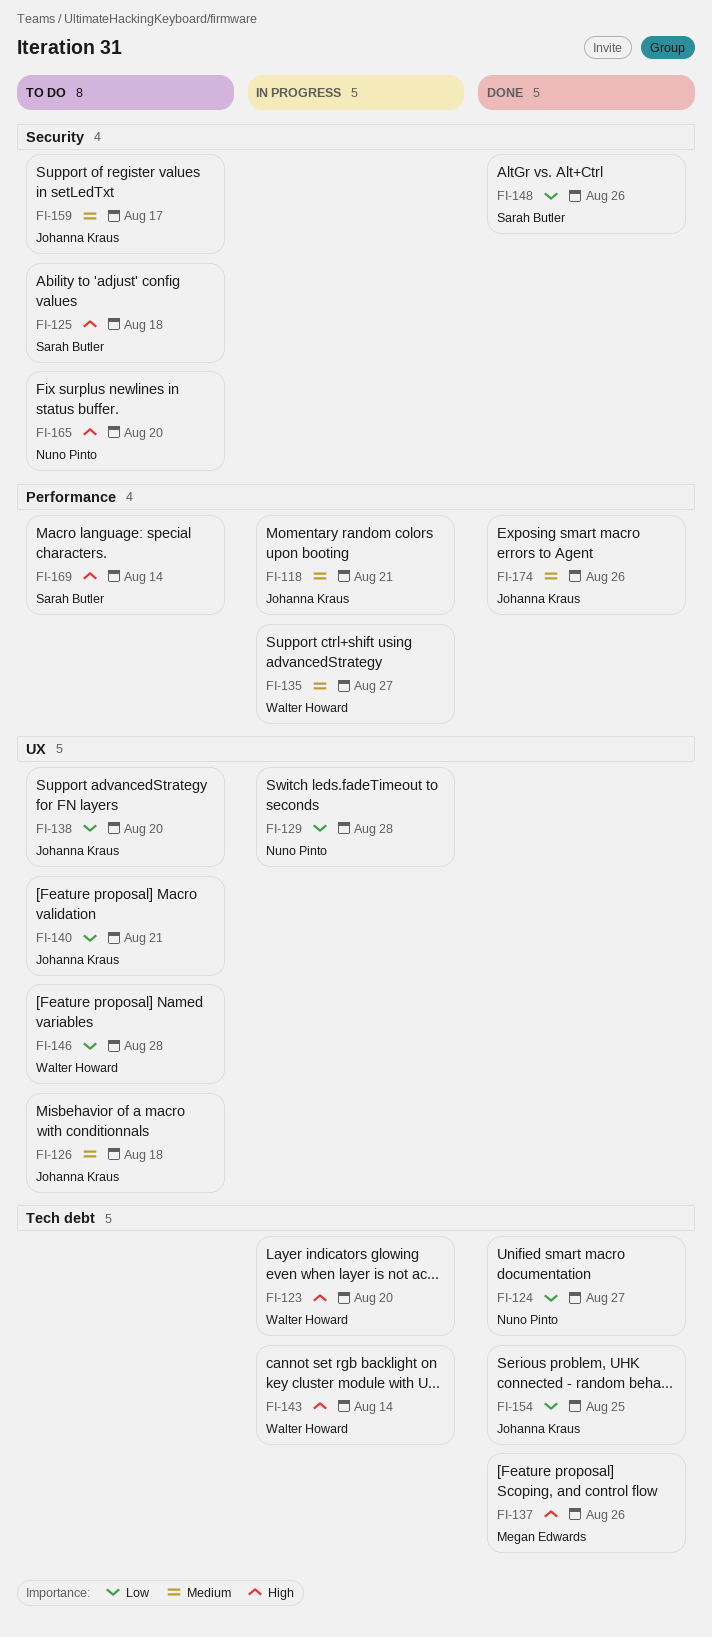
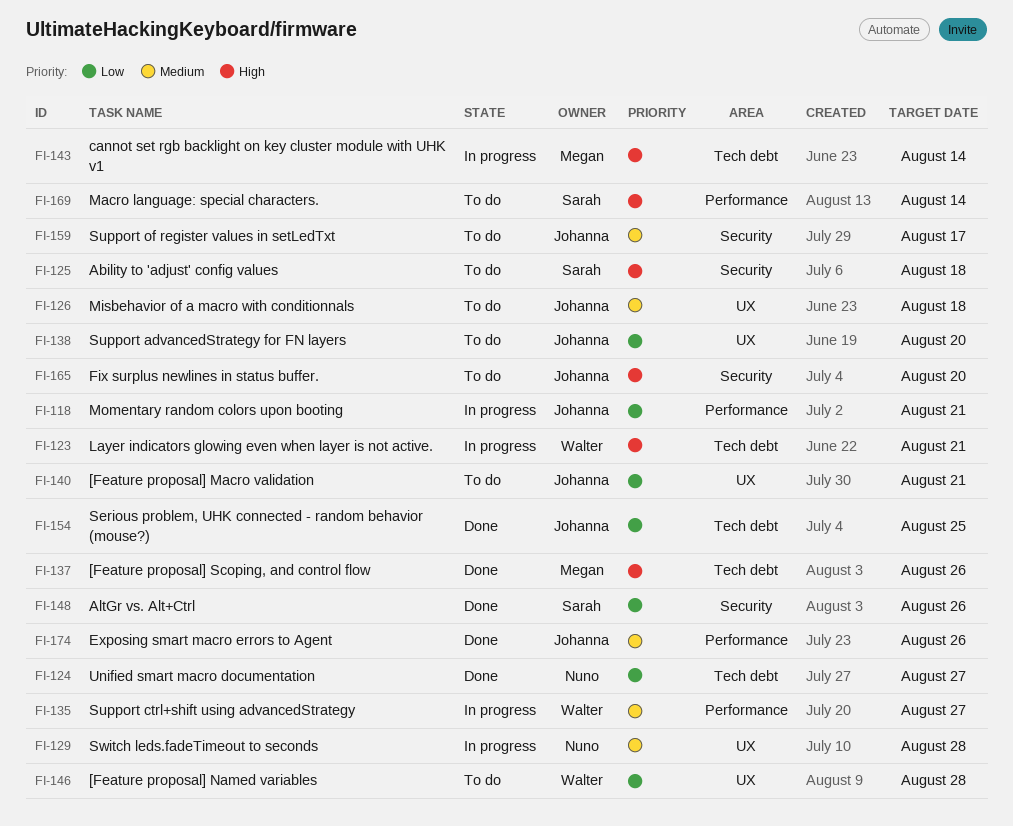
FI-118, priority: Medium -> Low
FI-123, due: Aug 20 -> Aug 21
FI-129, priority: Low -> Medium
FI-143, owner: Walter Howard -> Megan Edwards
FI-165, owner: Nuno Pinto -> Johanna Kraus

